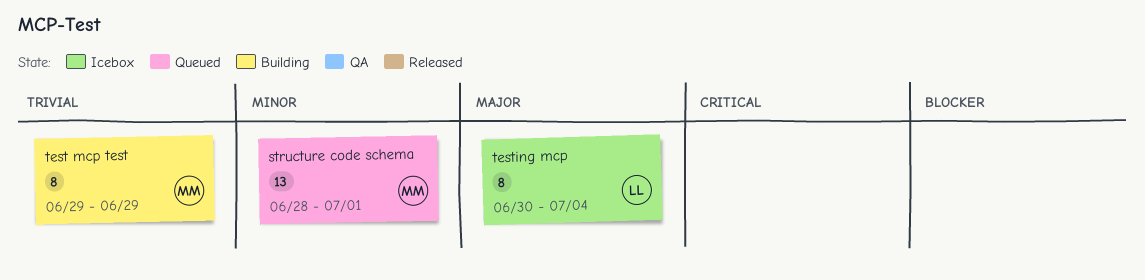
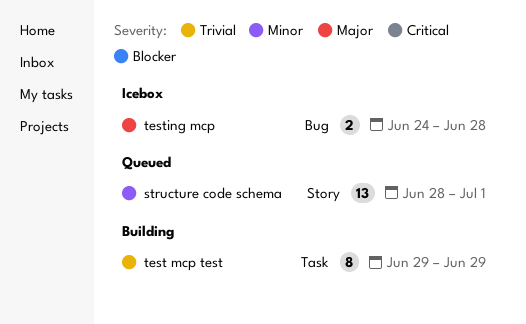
testing mcp, estimate: 8 -> 2
testing mcp, start: Jun 30 -> Jun 24
testing mcp, due: Jul 4 -> Jun 28

